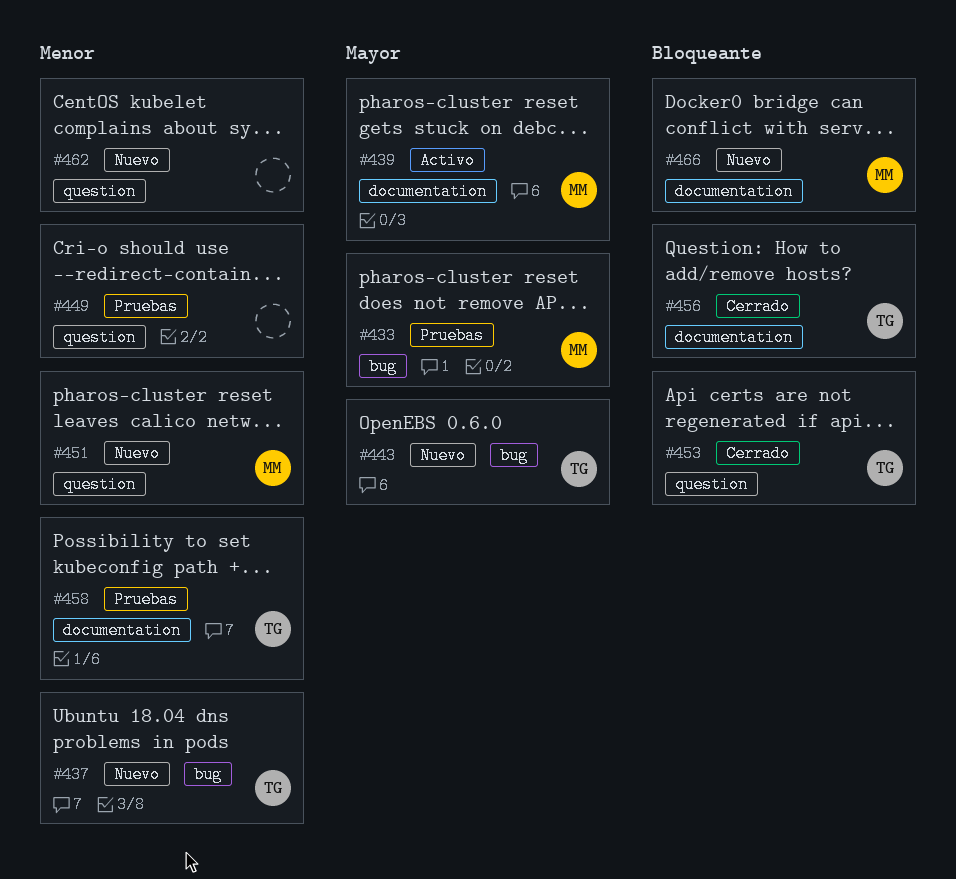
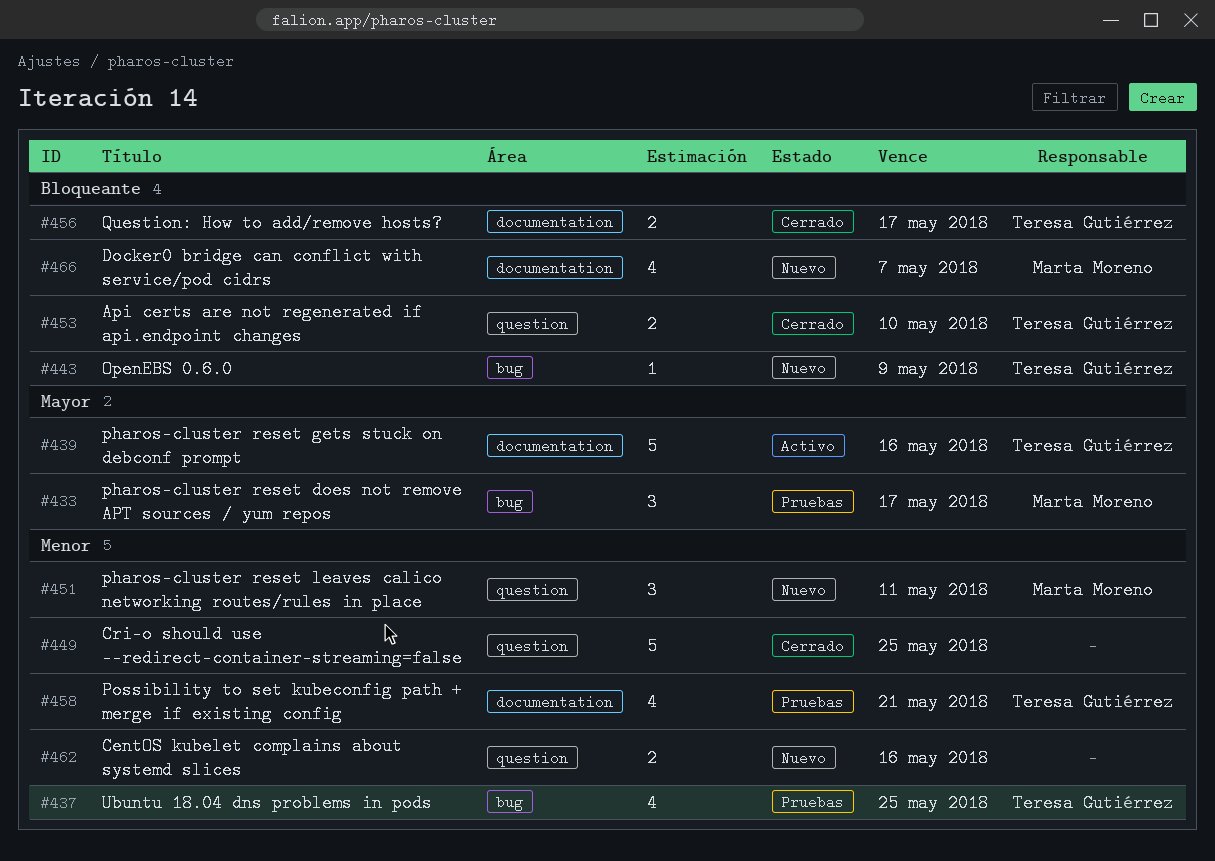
#437, status: Nuevo -> Pruebas
#439, owner: Marta Moreno -> Teresa Gutiérrez
#443, priority: Mayor -> Bloqueante
#449, status: Pruebas -> Cerrado

